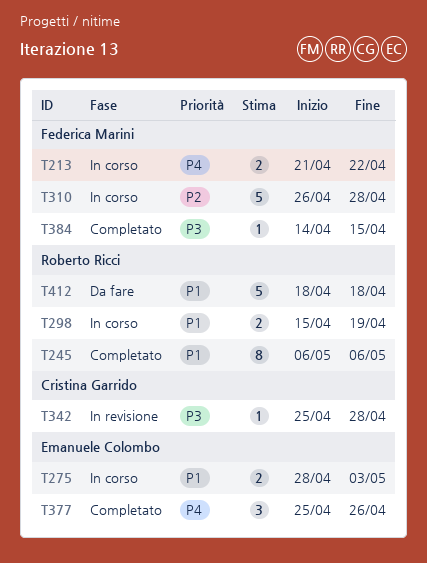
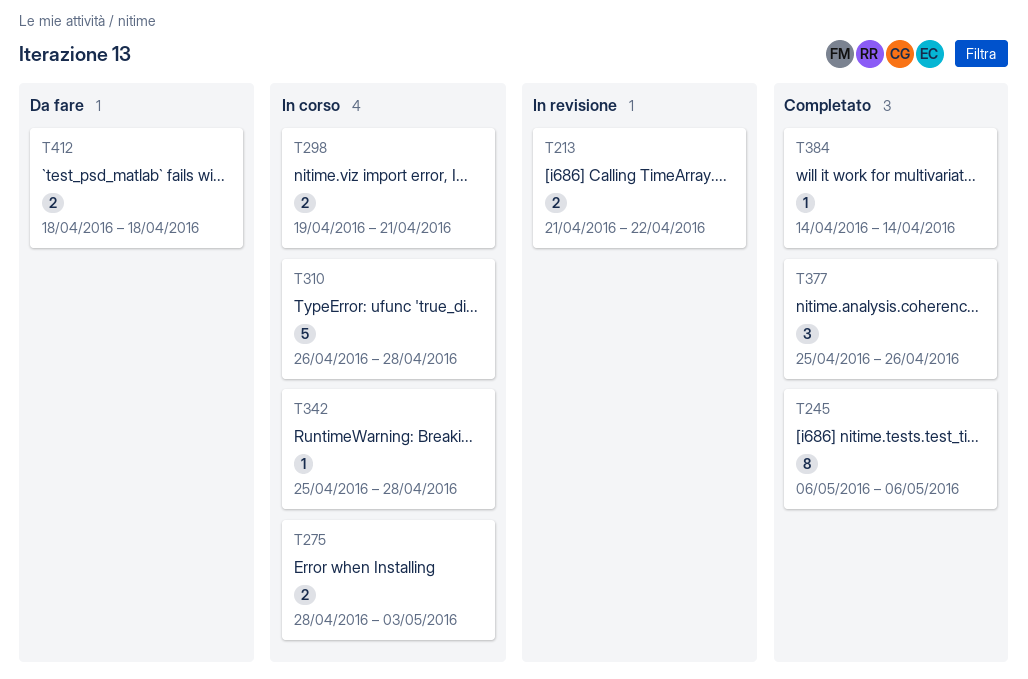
T213, status: In corso -> In revisione
T298, start: Apr 15 -> Apr 19
T298, due: Apr 19 -> Apr 21
T342, status: In revisione -> In corso
T384, due: Apr 15 -> Apr 14
T412, estimate: 5 -> 2

